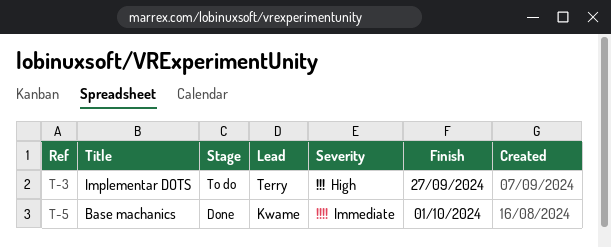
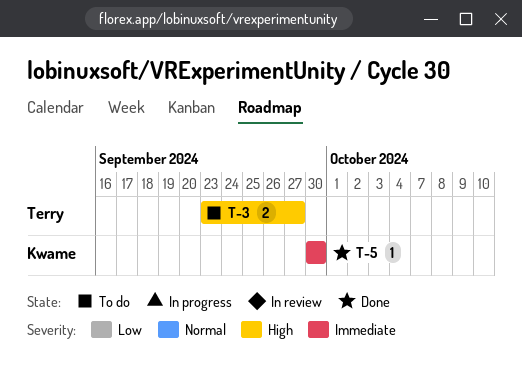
T-5, due: Oct 1 -> Sep 30

